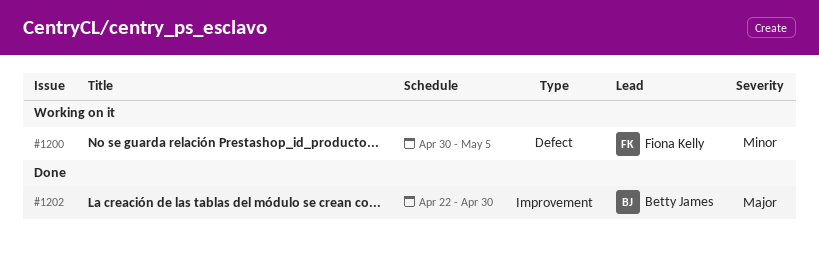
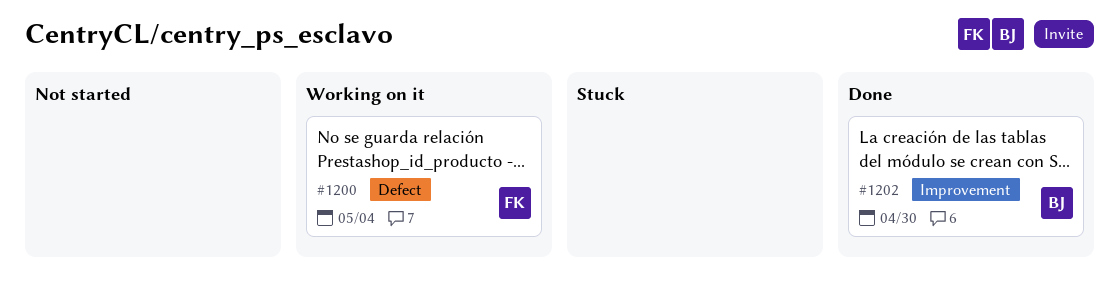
#1200, due: May 5 -> May 4

